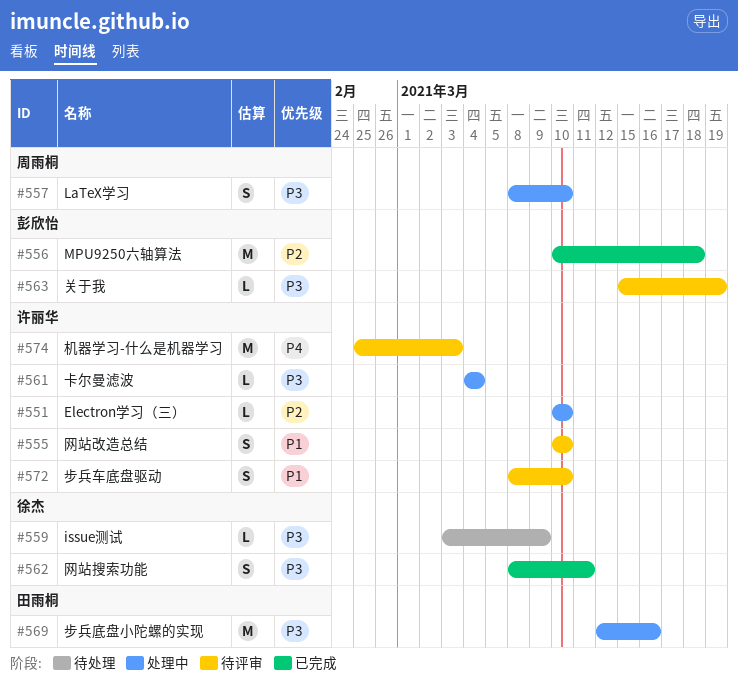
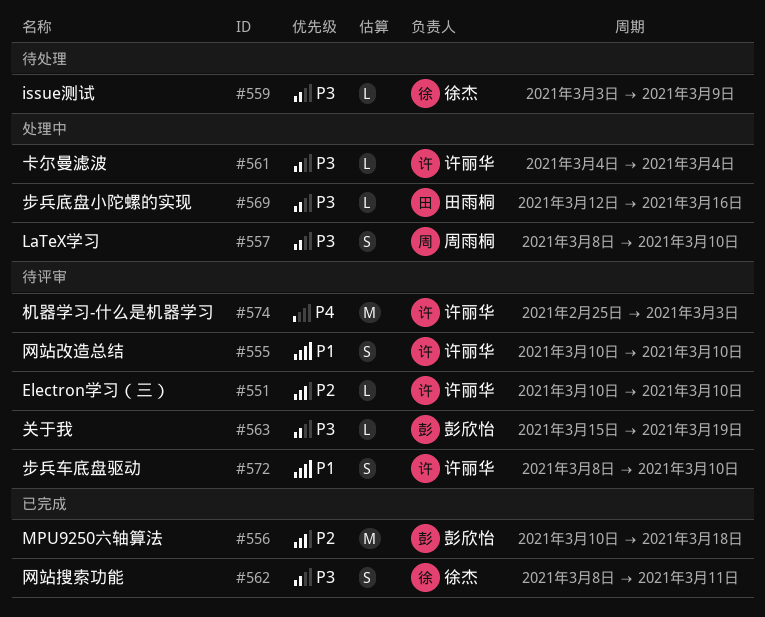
#551, status: 处理中 -> 待评审
#569, estimate: M -> L

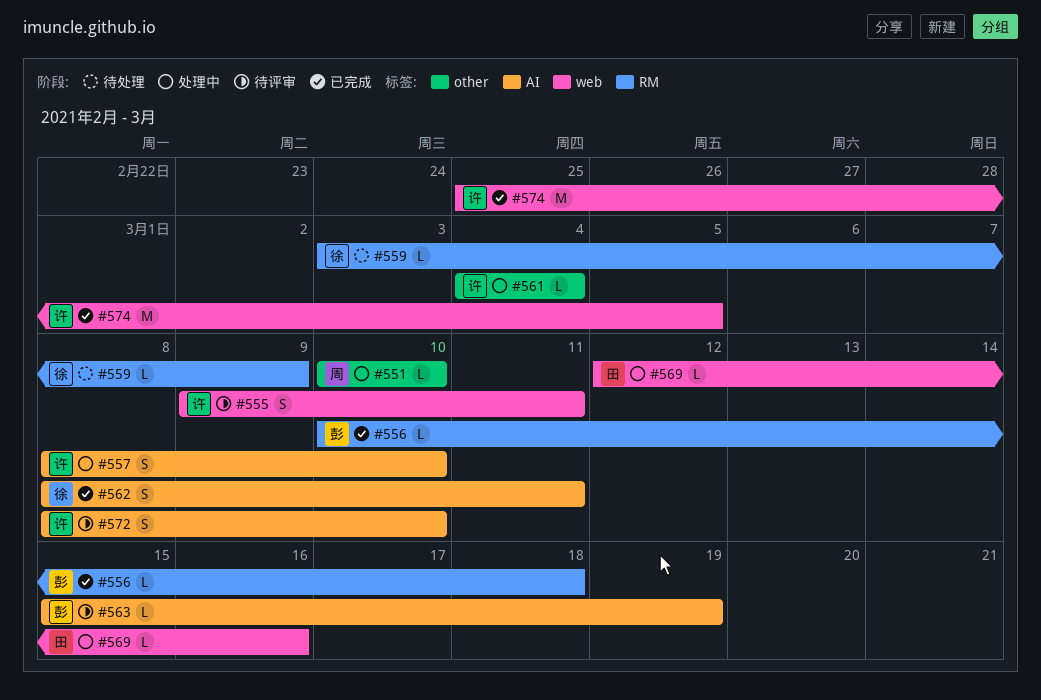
#551, status: 待评审 -> 处理中
#551, owner: 许丽华 -> 周雨桐
#555, start: Mar 10 -> Mar 9
#555, due: Mar 10 -> Mar 11
#556, estimate: M -> L
#557, owner: 周雨桐 -> 许丽华
#574, status: 待评审 -> 已完成
#574, due: Mar 3 -> Mar 5

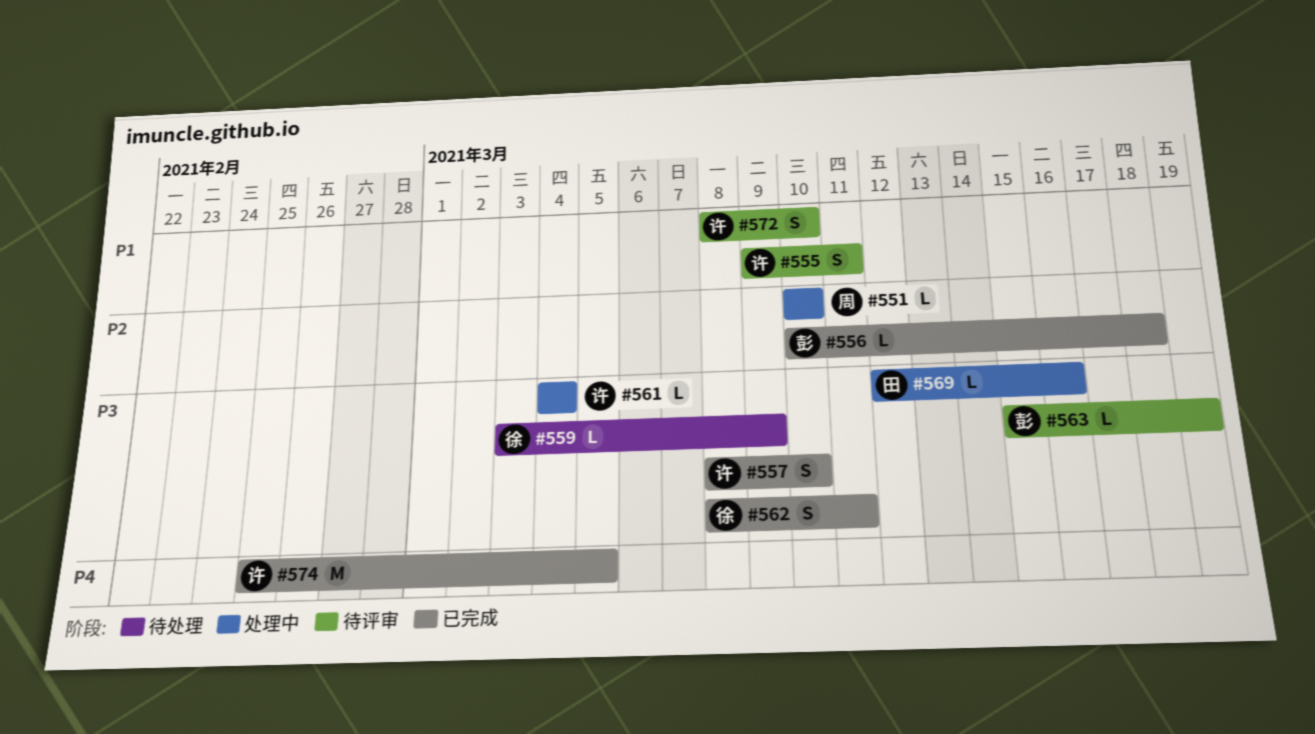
#557, status: 处理中 -> 已完成

